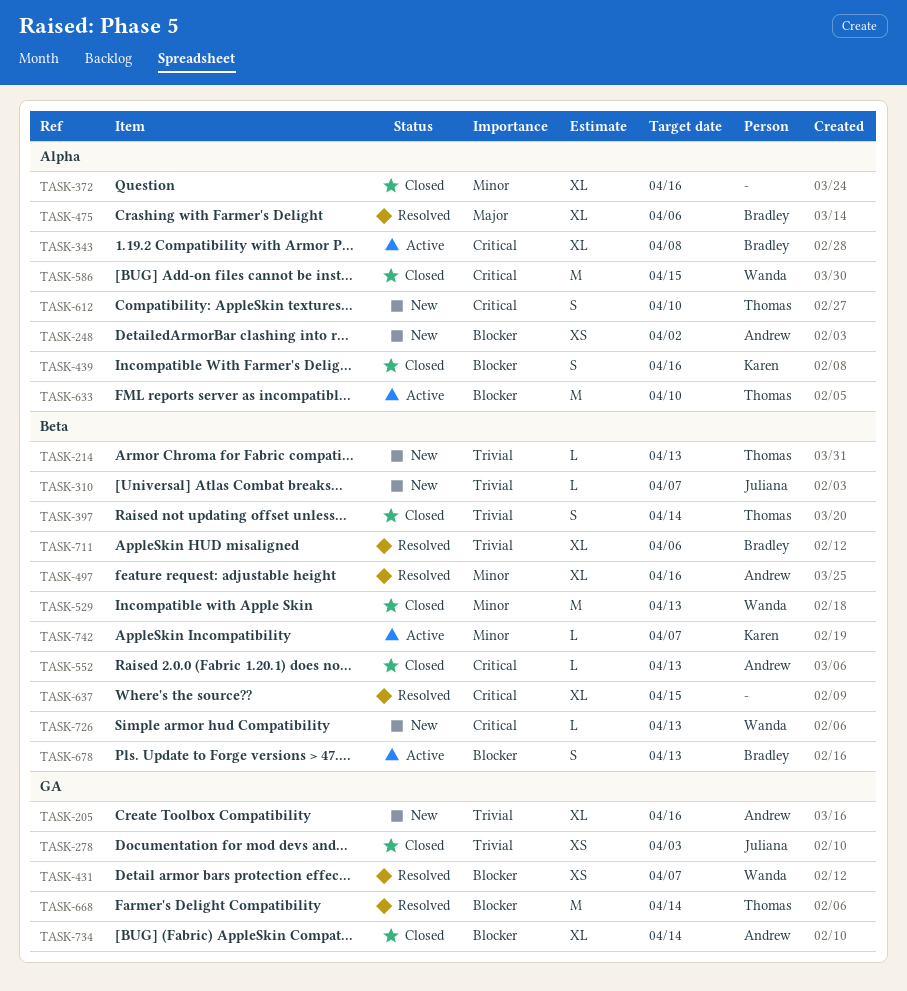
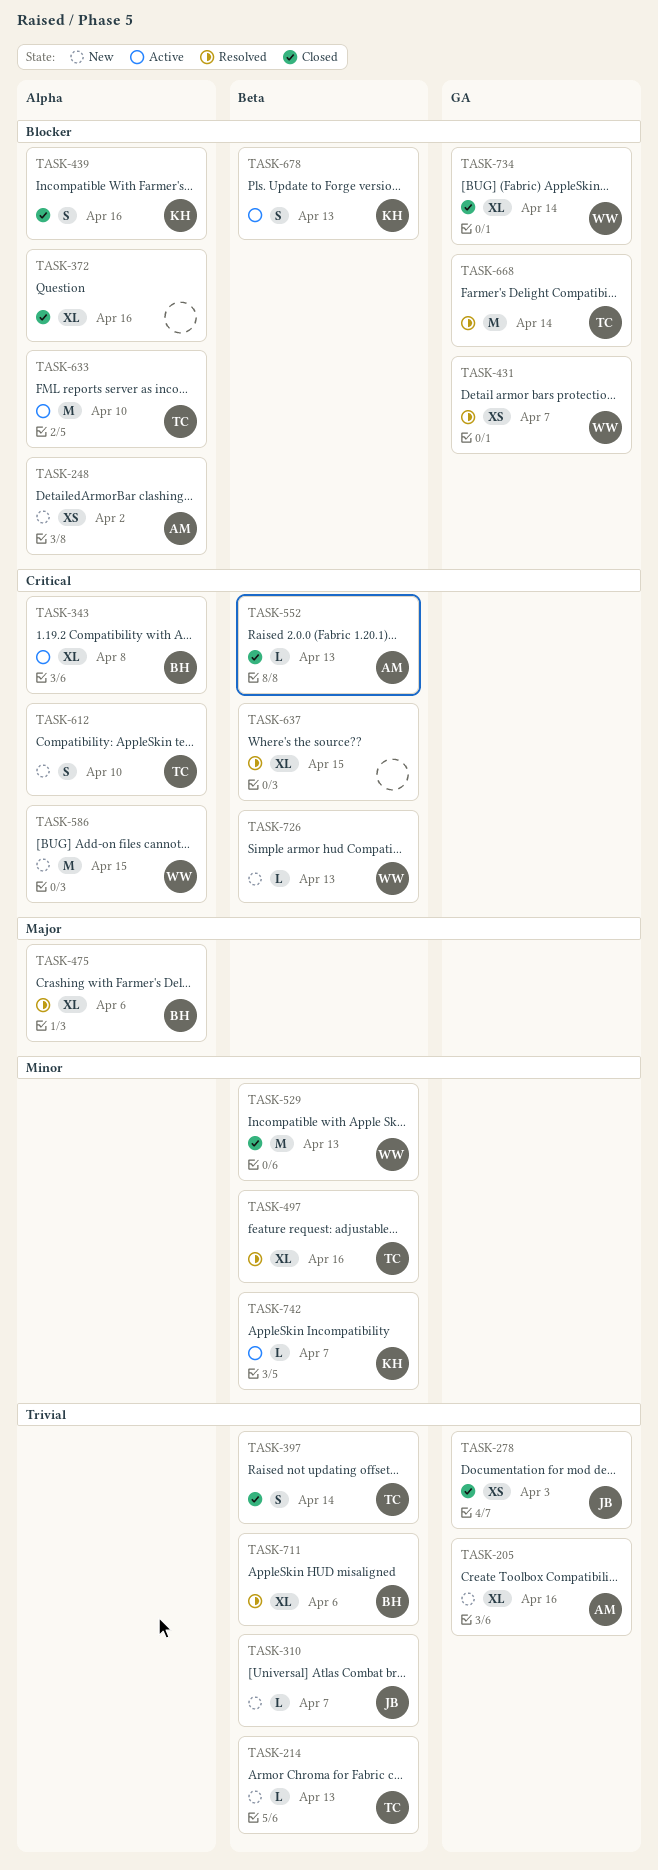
TASK-372, priority: Minor -> Blocker
TASK-497, owner: Andrew -> Thomas
TASK-586, status: Closed -> New
TASK-678, owner: Bradley -> Karen
TASK-734, owner: Andrew -> Wanda

